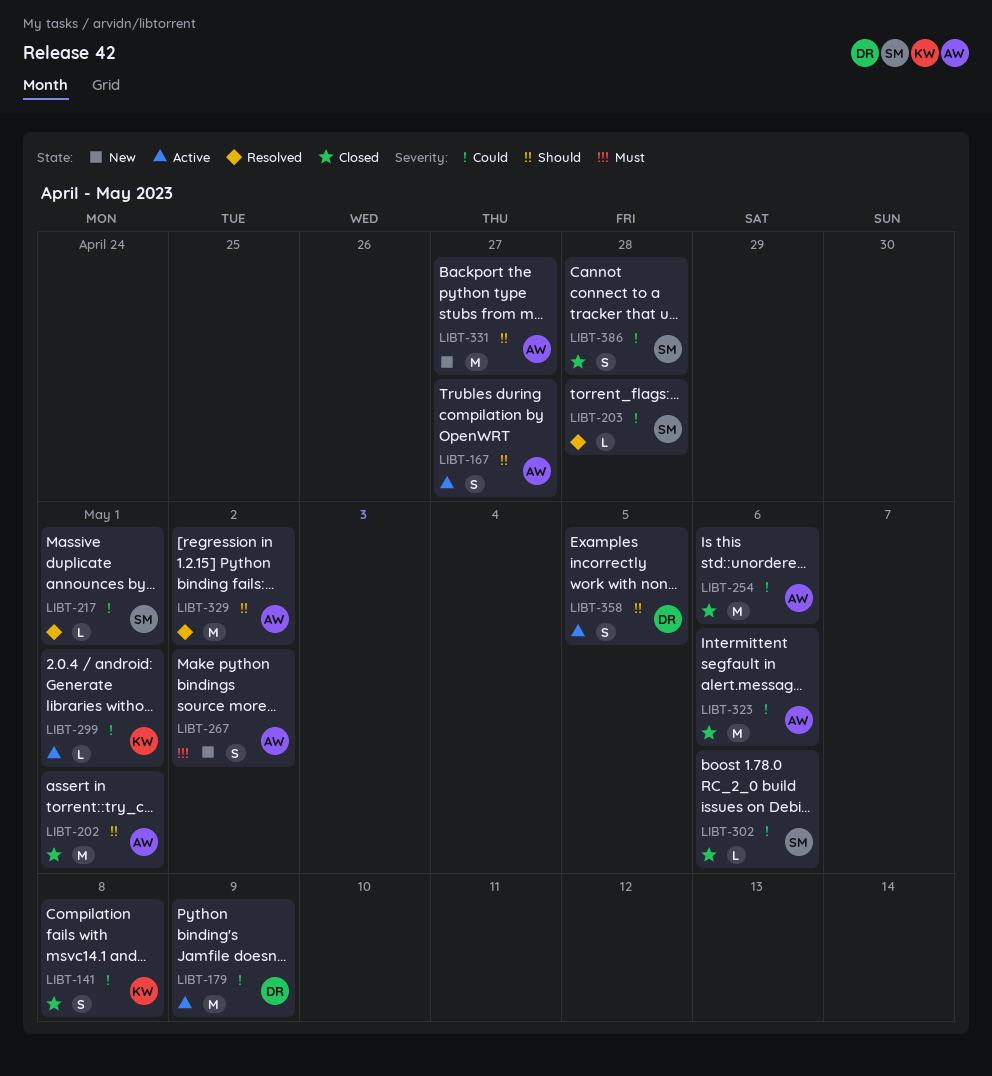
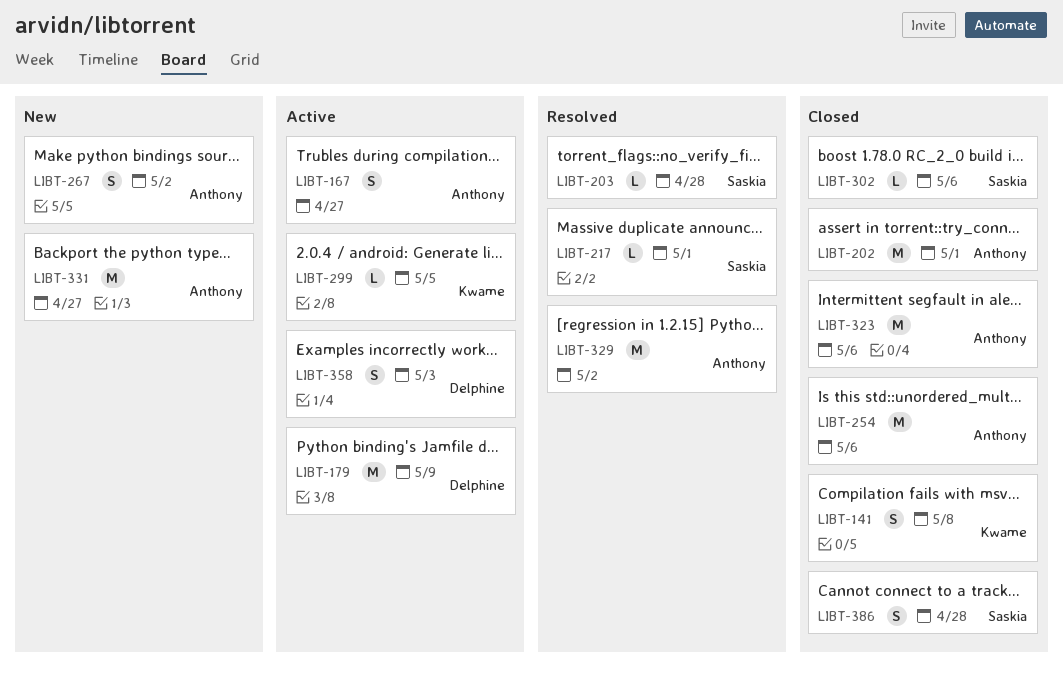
LIBT-299, due: May 1 -> May 5
LIBT-358, due: May 5 -> May 3

